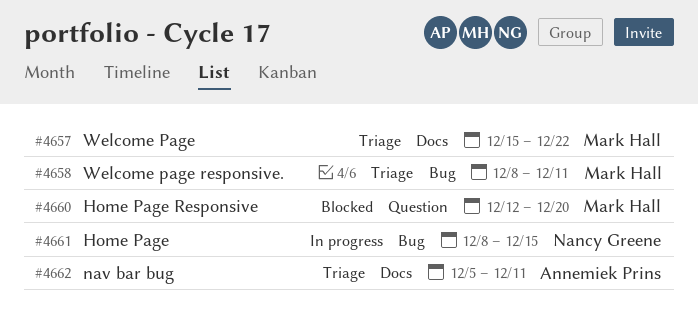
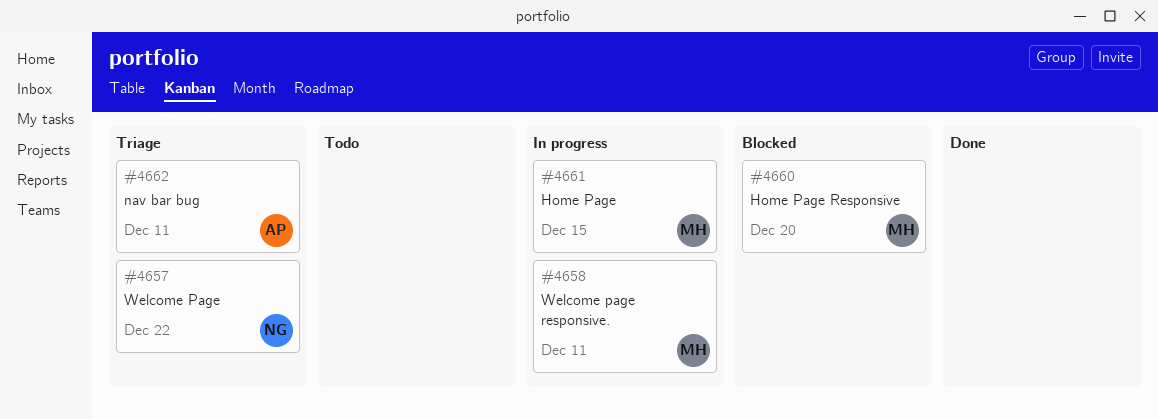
#4657, owner: Mark Hall -> Nancy Greene
#4658, status: Triage -> In progress
#4661, owner: Nancy Greene -> Mark Hall

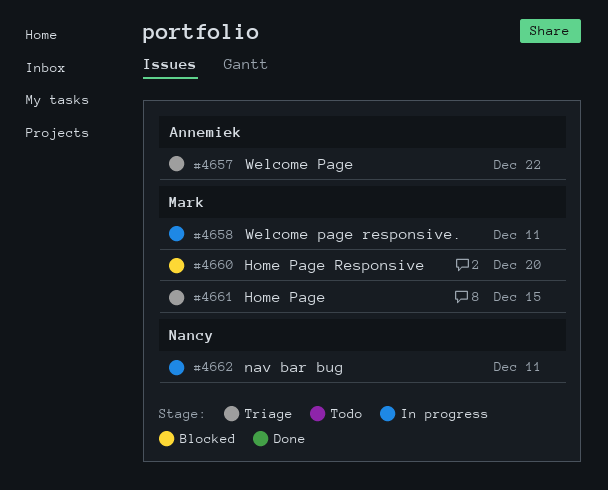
#4657, owner: Nancy -> Annemiek
#4661, status: In progress -> Triage
#4662, status: Triage -> In progress
#4662, owner: Annemiek -> Nancy

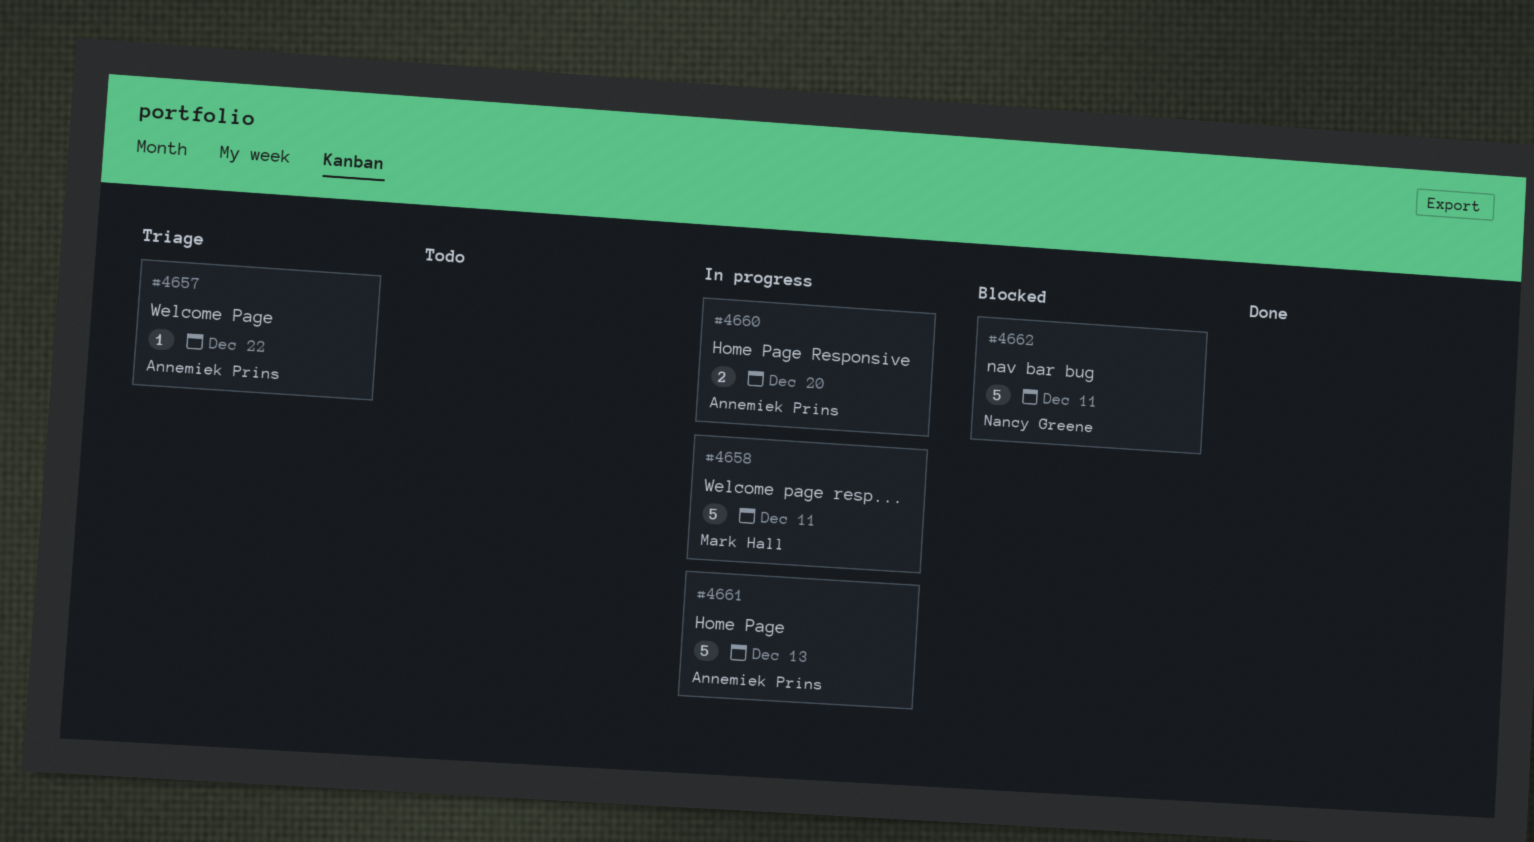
#4660, status: Blocked -> In progress
#4660, owner: Mark Hall -> Annemiek Prins
#4661, status: Triage -> In progress
#4661, owner: Mark Hall -> Annemiek Prins
#4661, due: Dec 15 -> Dec 13
#4662, status: In progress -> Blocked

